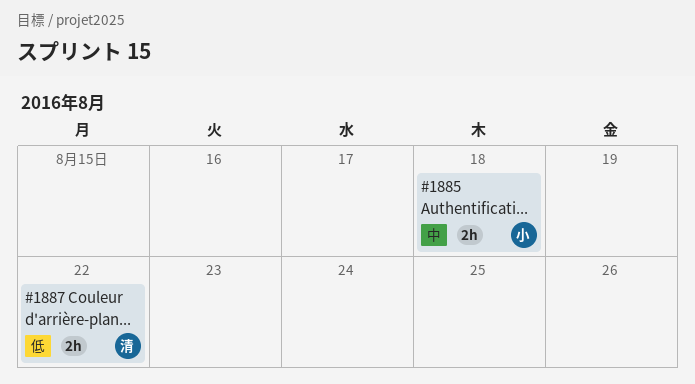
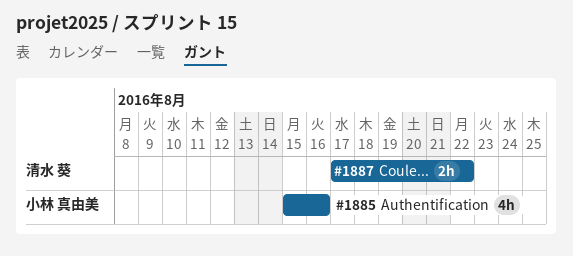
#1885, estimate: 2h -> 4h
#1885, due: Aug 18 -> Aug 16

